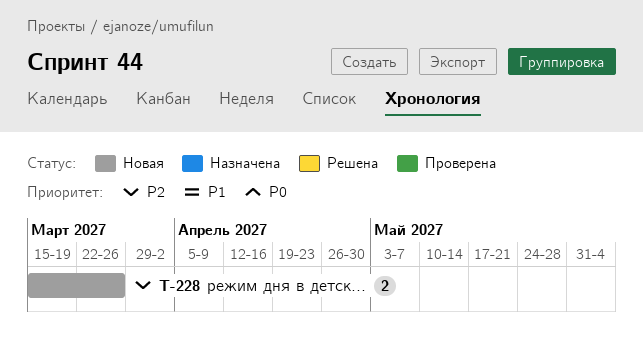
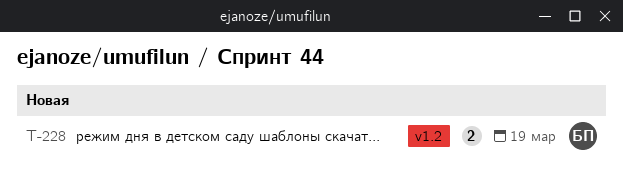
T-228, due: Mar 26 -> Mar 19

